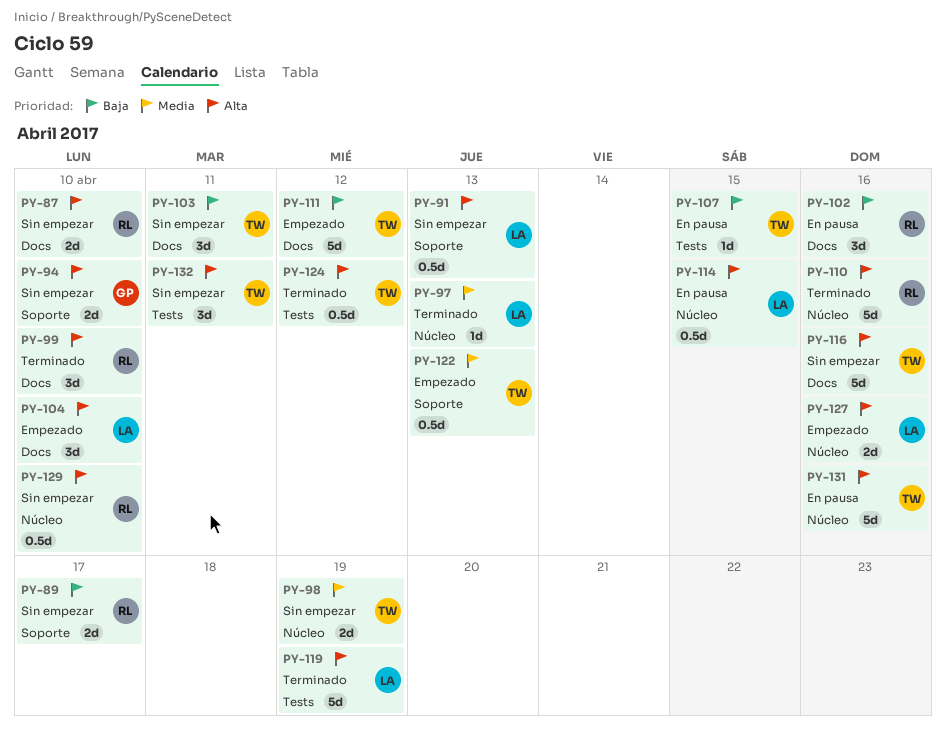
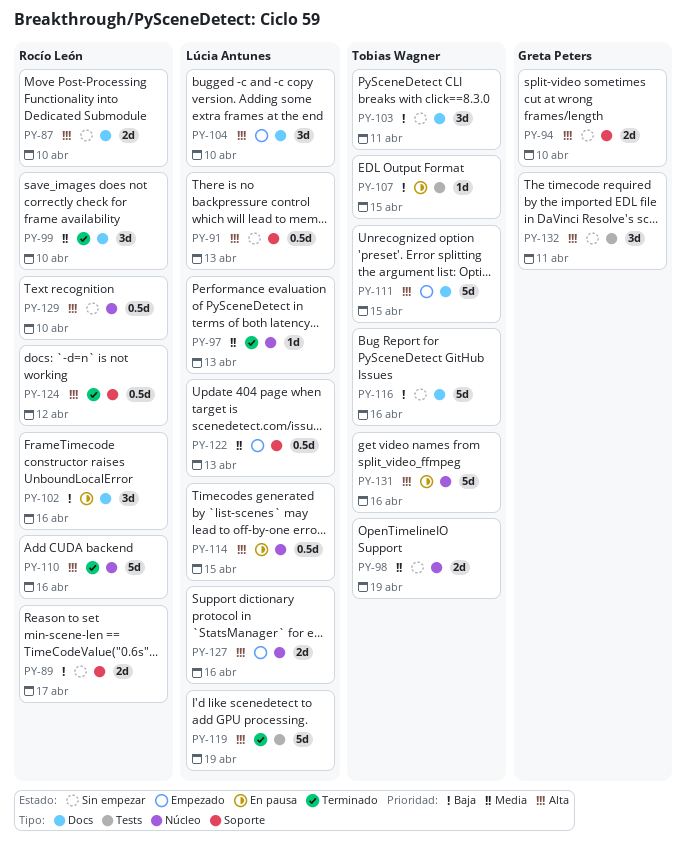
PY-99, priority: Alta -> Media
PY-111, priority: Baja -> Alta
PY-111, due: Apr 12 -> Apr 15
PY-116, priority: Alta -> Baja
PY-122, owner: Tobias Wagner -> Lúcia Antunes
PY-124, owner: Tobias Wagner -> Rocío León
PY-124, label: Tests -> Soporte
PY-132, owner: Tobias Wagner -> Greta Peters

